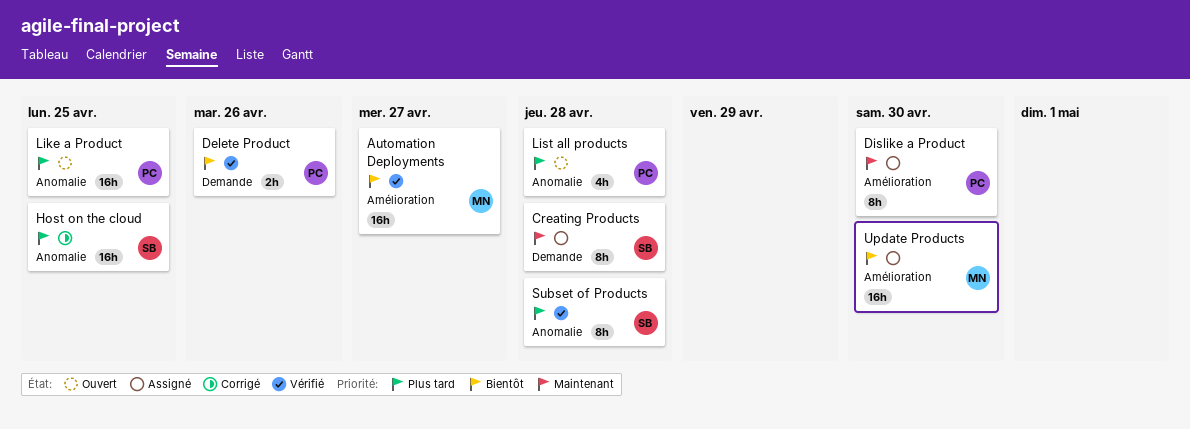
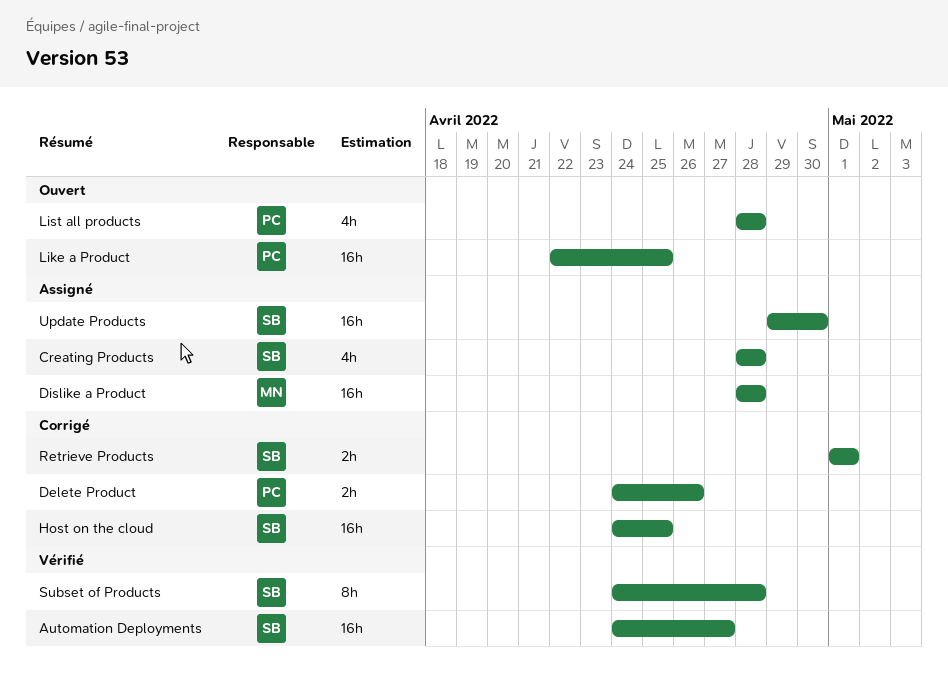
Automation Deployments, owner: MN -> SB
Creating Products, estimate: 8h -> 4h
Delete Product, status: Vérifié -> Corrigé
Dislike a Product, owner: PC -> MN
Dislike a Product, estimate: 8h -> 16h
Dislike a Product, due: Apr 30 -> Apr 28
Retrieve Products: none -> present
Update Products, owner: MN -> SB

